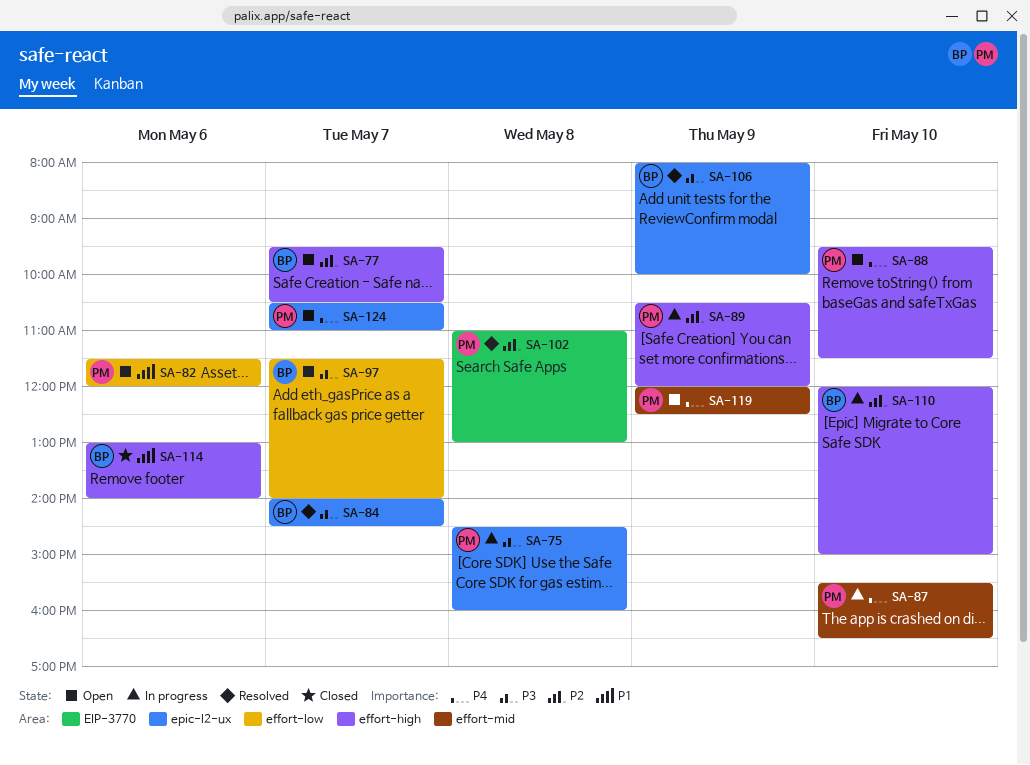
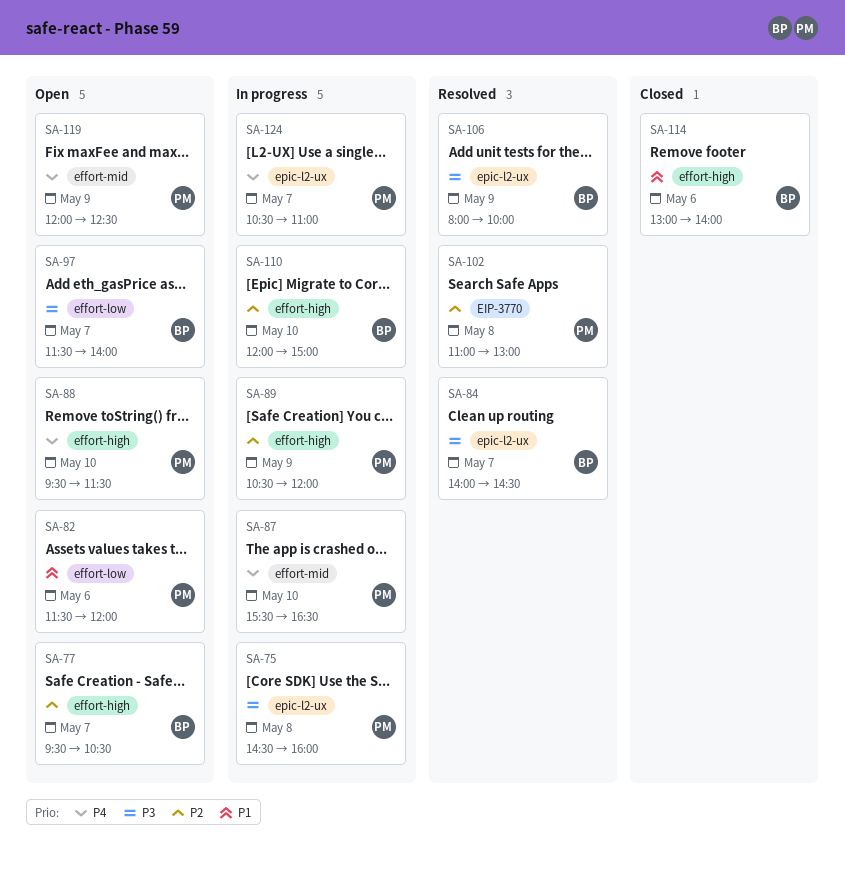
SA-124, status: Open -> In progress

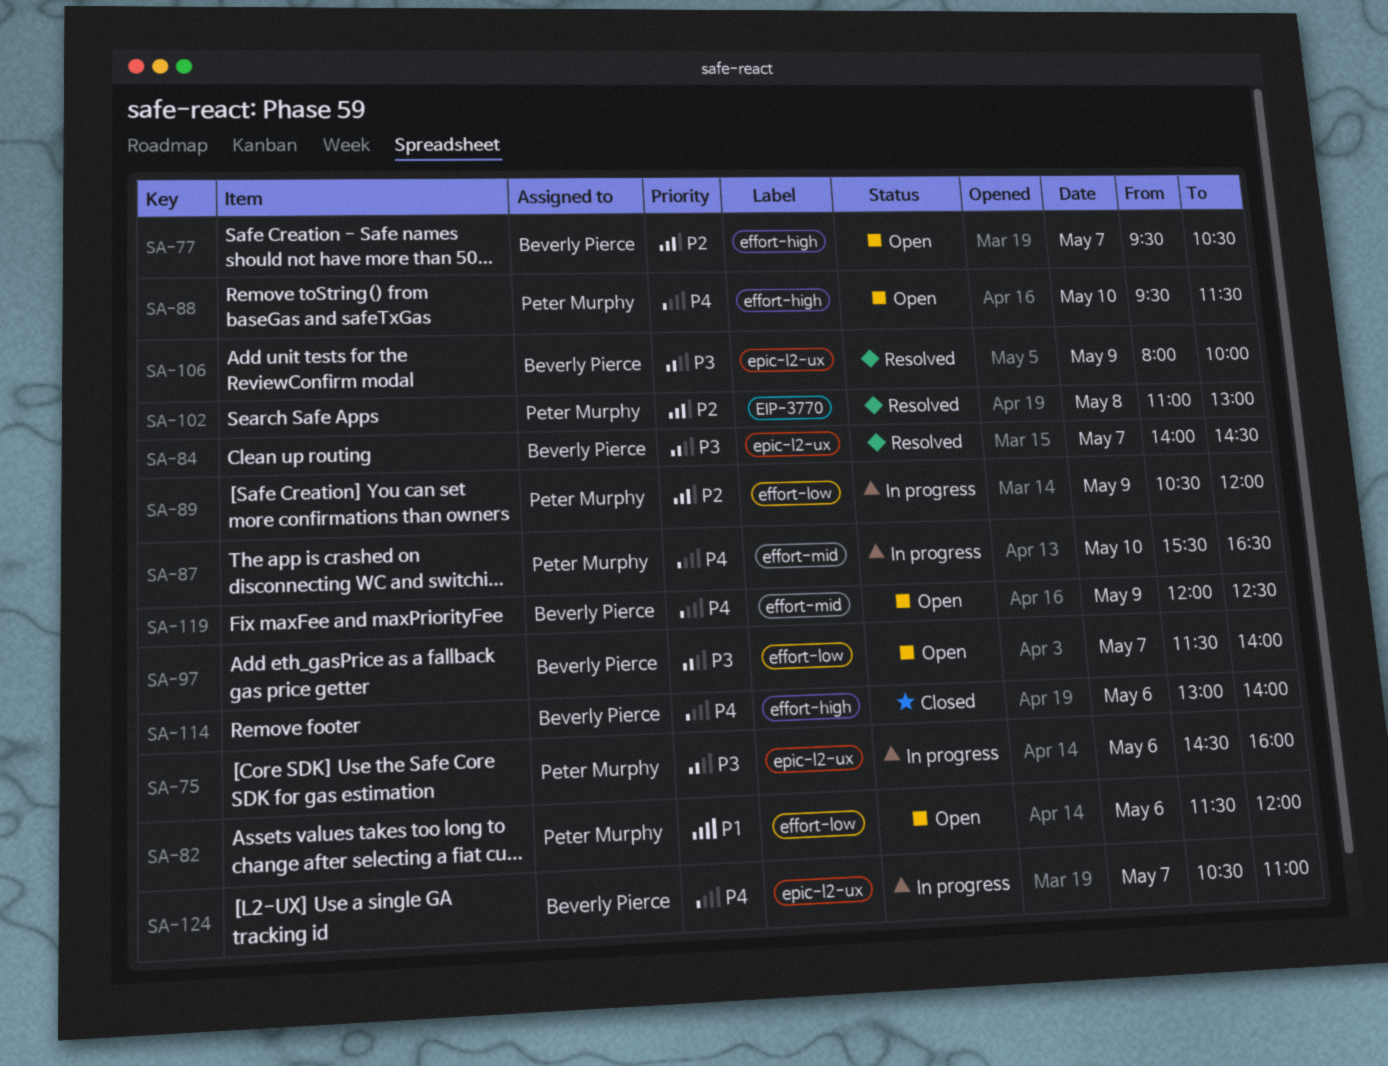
SA-75, day: May 8 -> May 6
SA-89, label: effort-high -> effort-low
SA-110: present -> none
SA-114, priority: P1 -> P4
SA-119, owner: Peter Murphy -> Beverly Pierce
SA-124, owner: Peter Murphy -> Beverly Pierce

